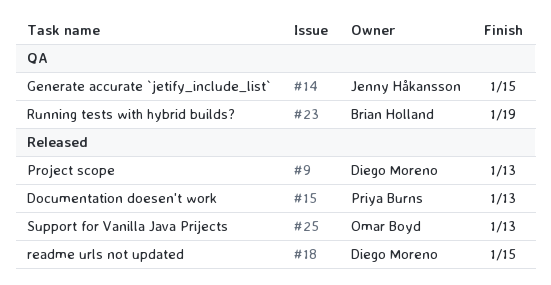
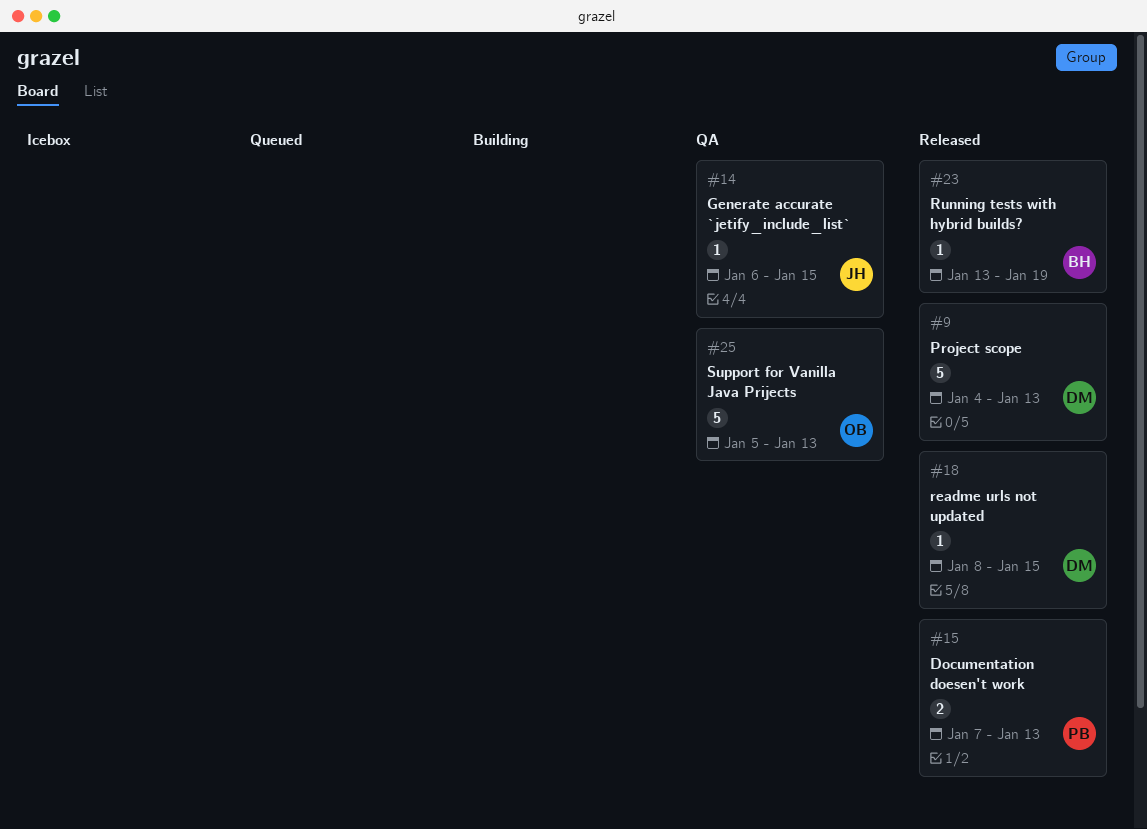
#23, status: QA -> Released
#25, status: Released -> QA

